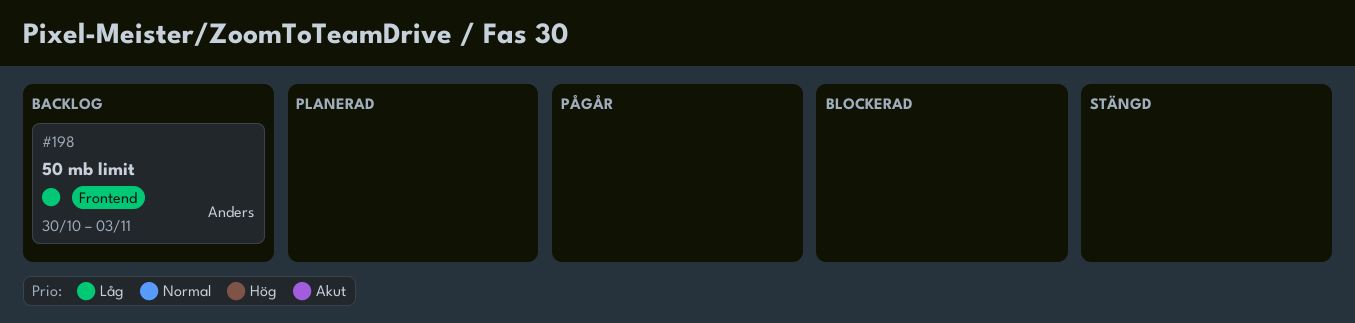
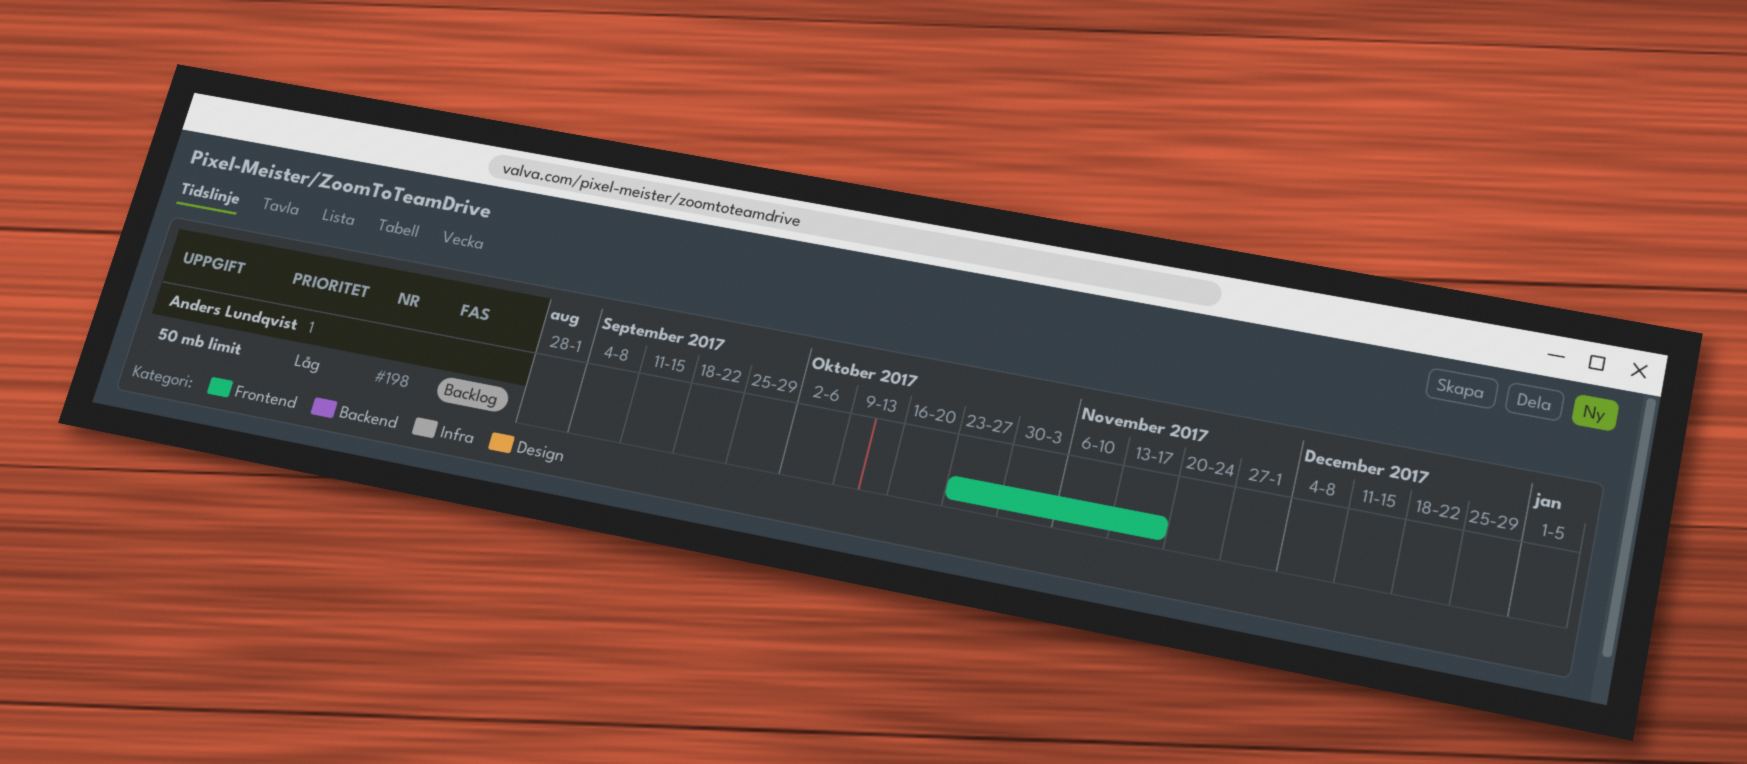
#198, start: Oct 30 -> Oct 23
#198, due: Nov 3 -> Nov 17

